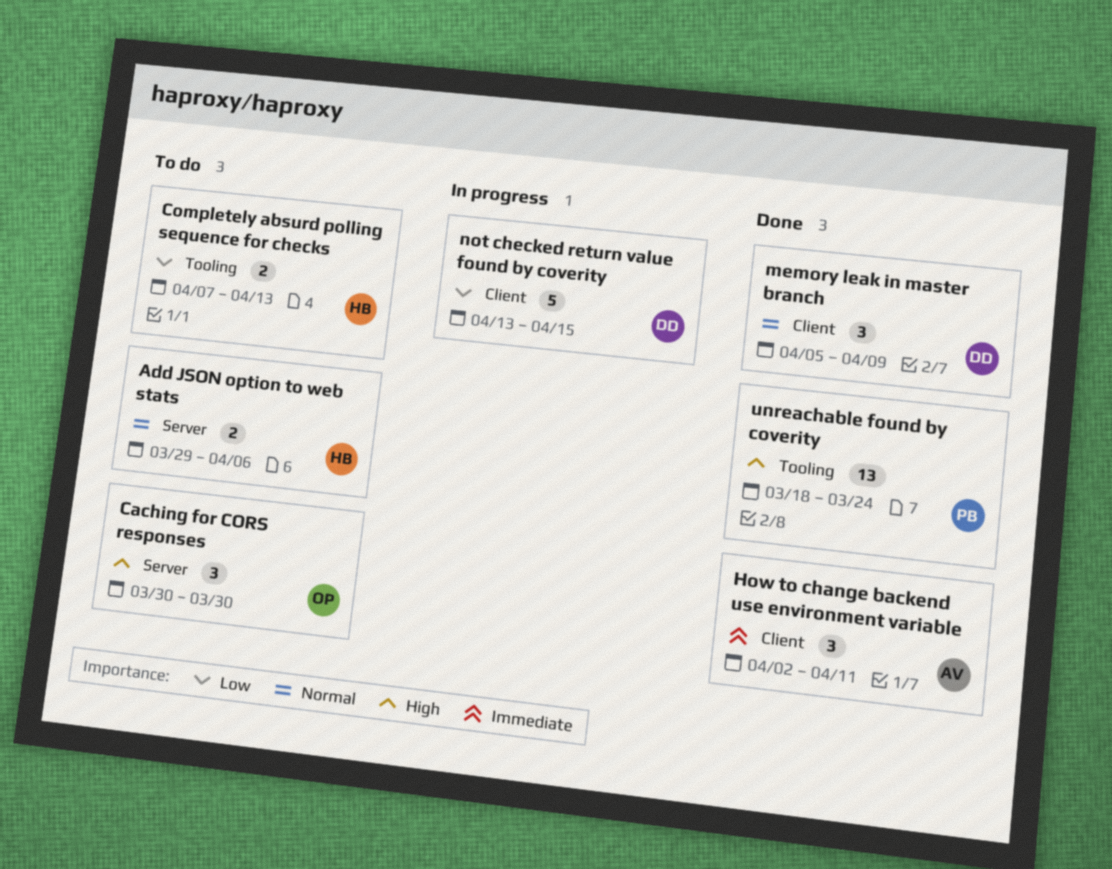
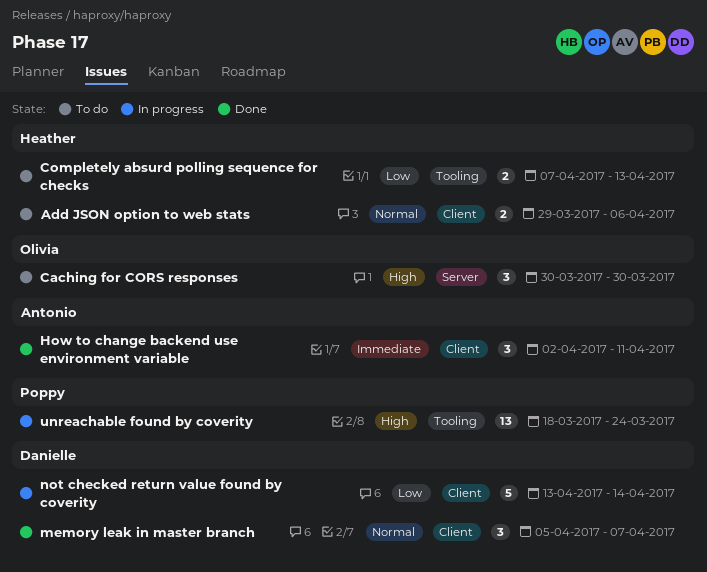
Add JSON option to web stats, label: Server -> Client
memory leak in master branch, due: Apr 9 -> Apr 7
not checked return value found by coverity, due: Apr 15 -> Apr 14
unreachable found by coverity, status: Done -> In progress

